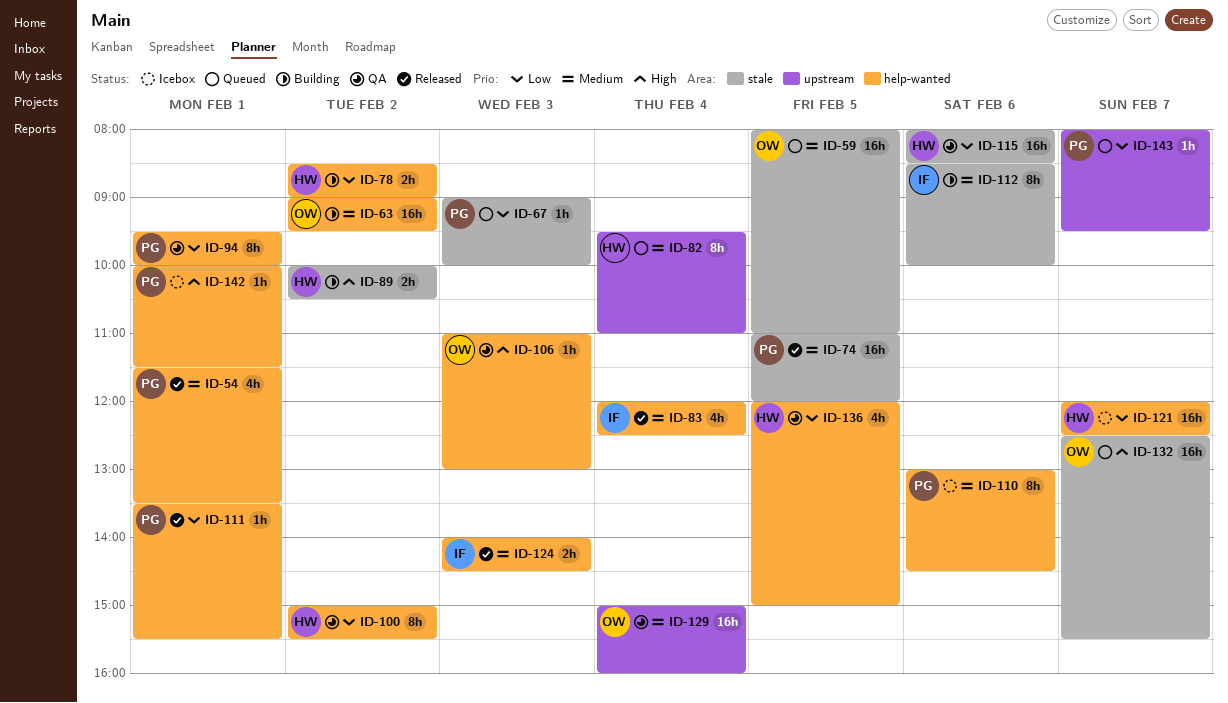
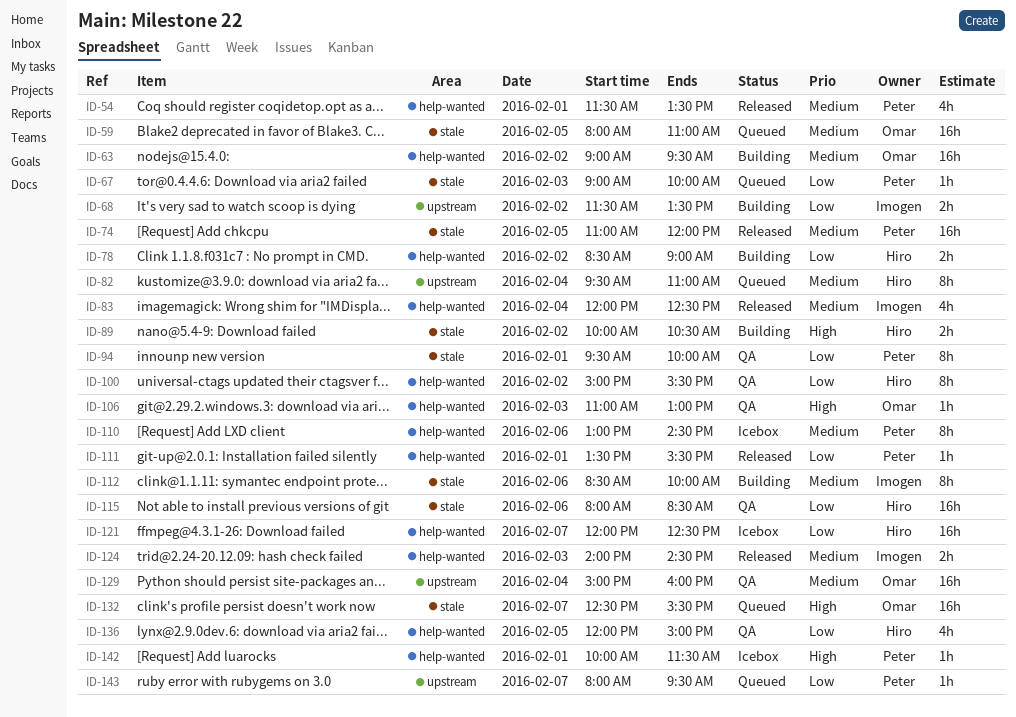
ID-68: none -> present
ID-94, label: help-wanted -> stale

